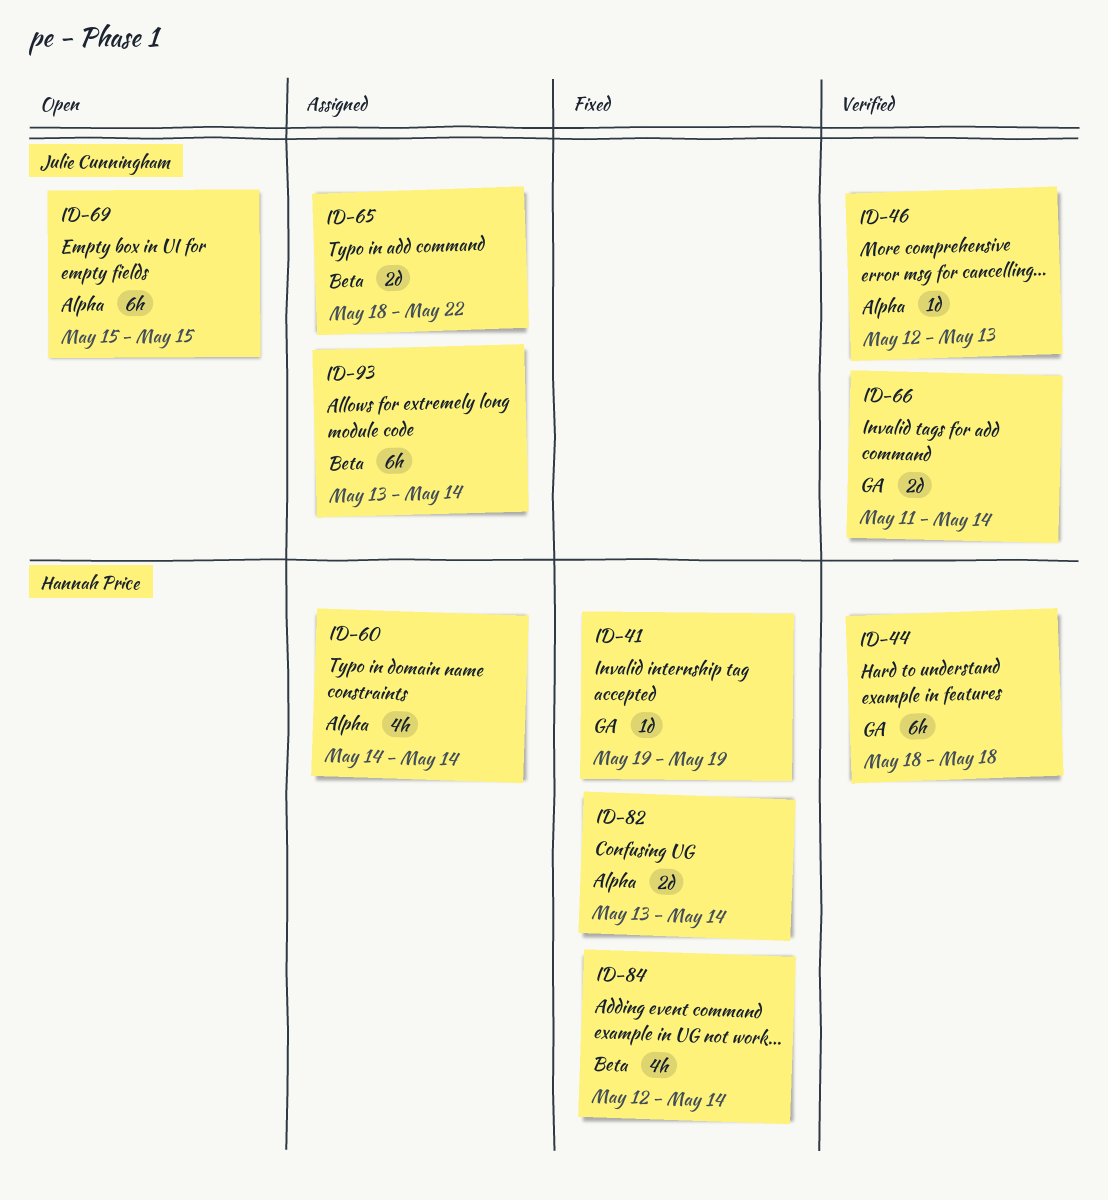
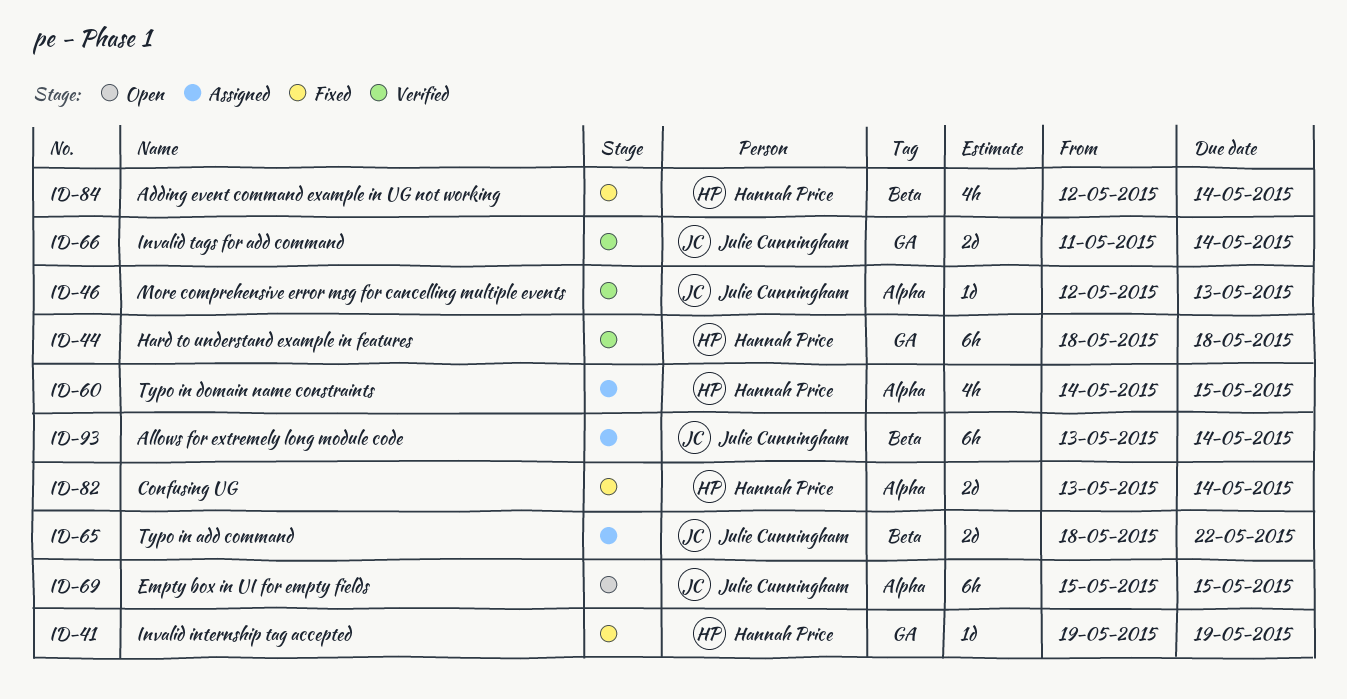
ID-60, due: May 14 -> May 15

